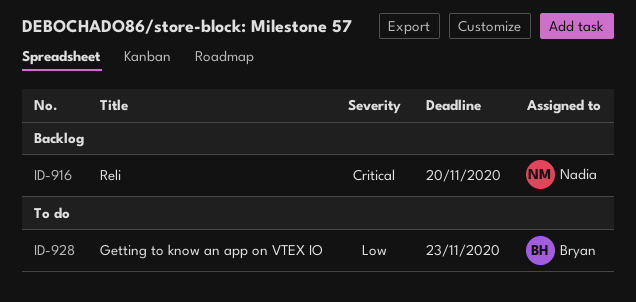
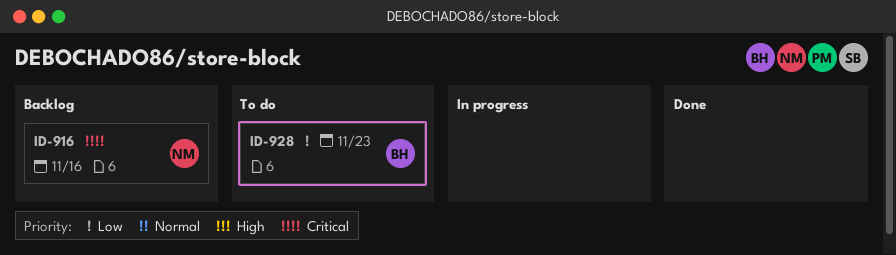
ID-916, due: Nov 20 -> Nov 16

